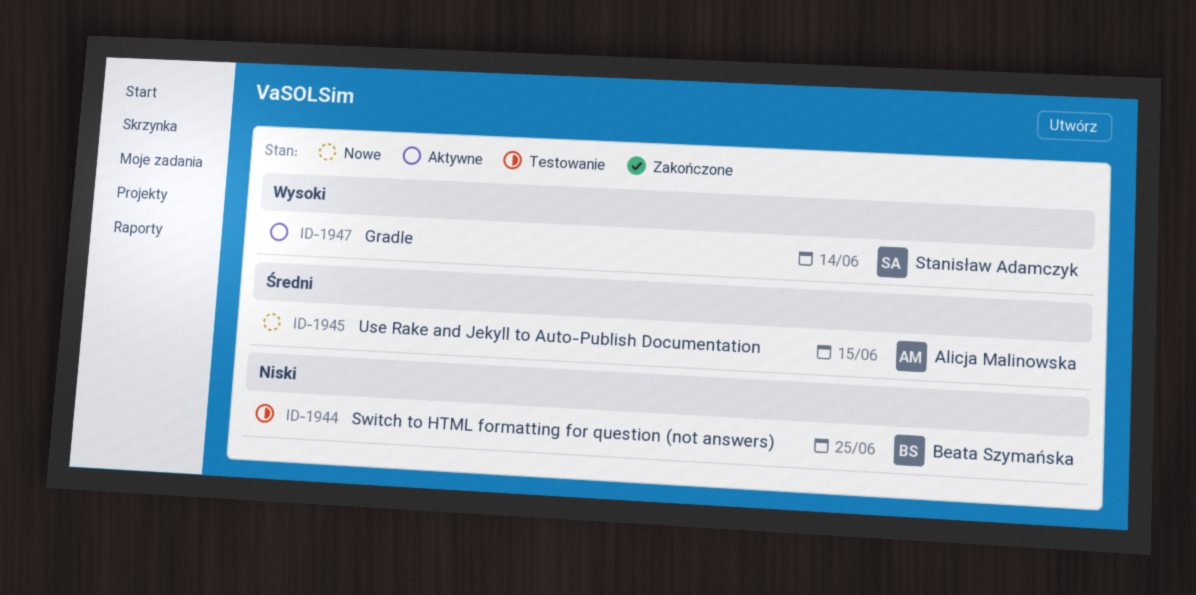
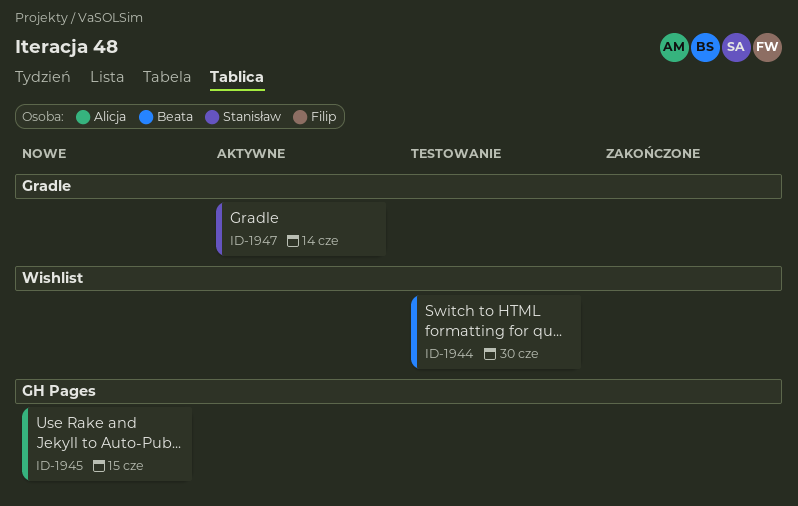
ID-1944, due: Jun 25 -> Jun 30

